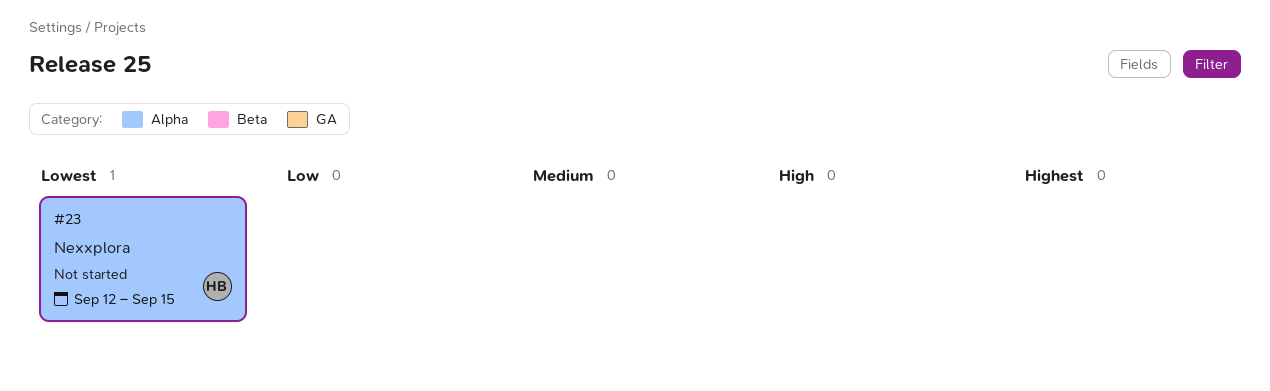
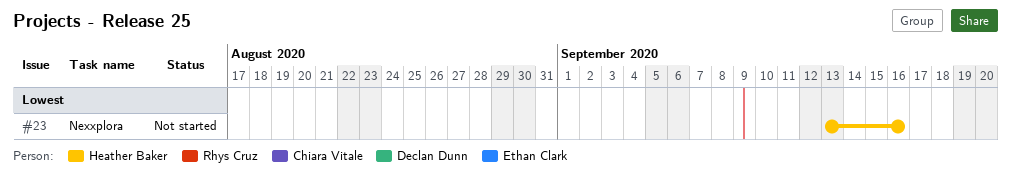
#23, start: Sep 12 -> Sep 13
#23, due: Sep 15 -> Sep 16

